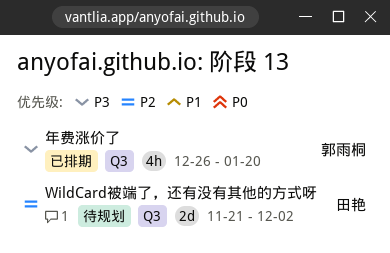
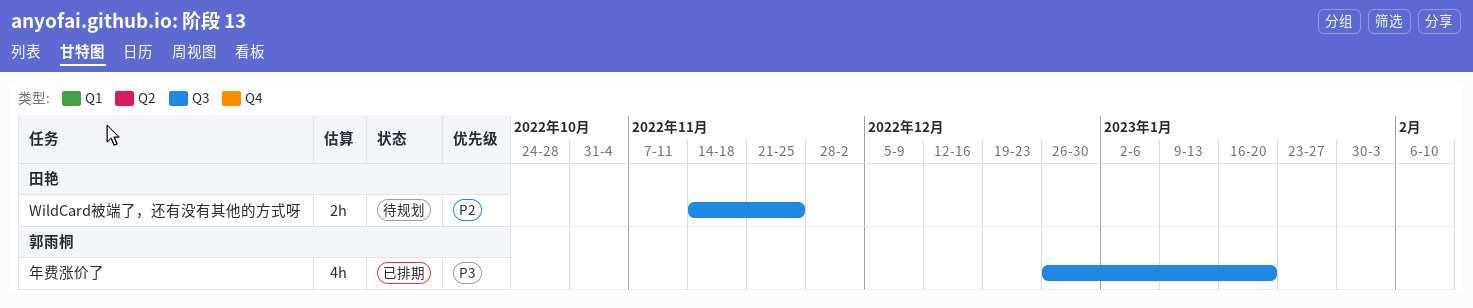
WildCard被端了，还有没有其他的方式呀, estimate: 2d -> 2h
WildCard被端了，还有没有其他的方式呀, start: Nov 21 -> Nov 14
WildCard被端了，还有没有其他的方式呀, due: Dec 2 -> Nov 25

